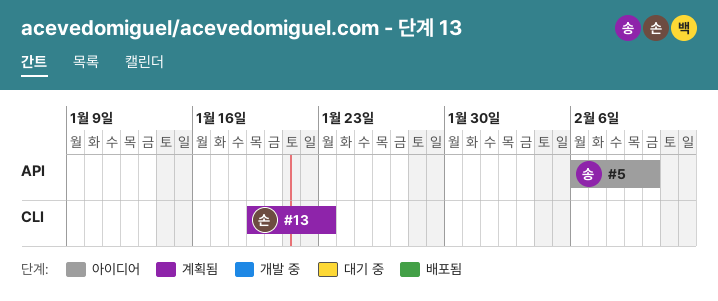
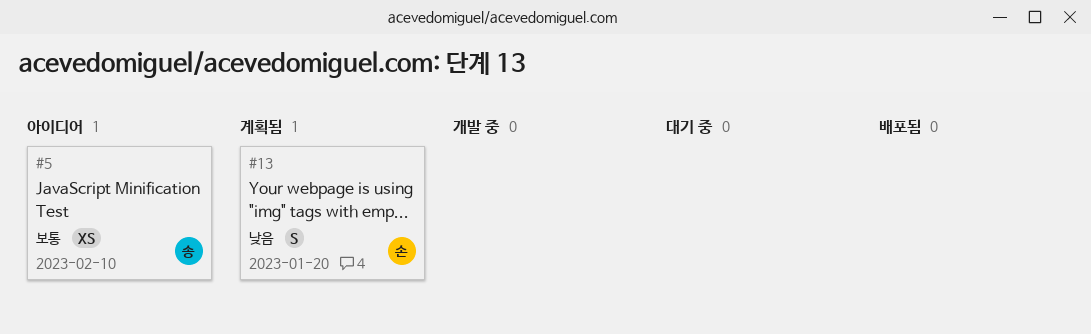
#13, due: Jan 23 -> Jan 20

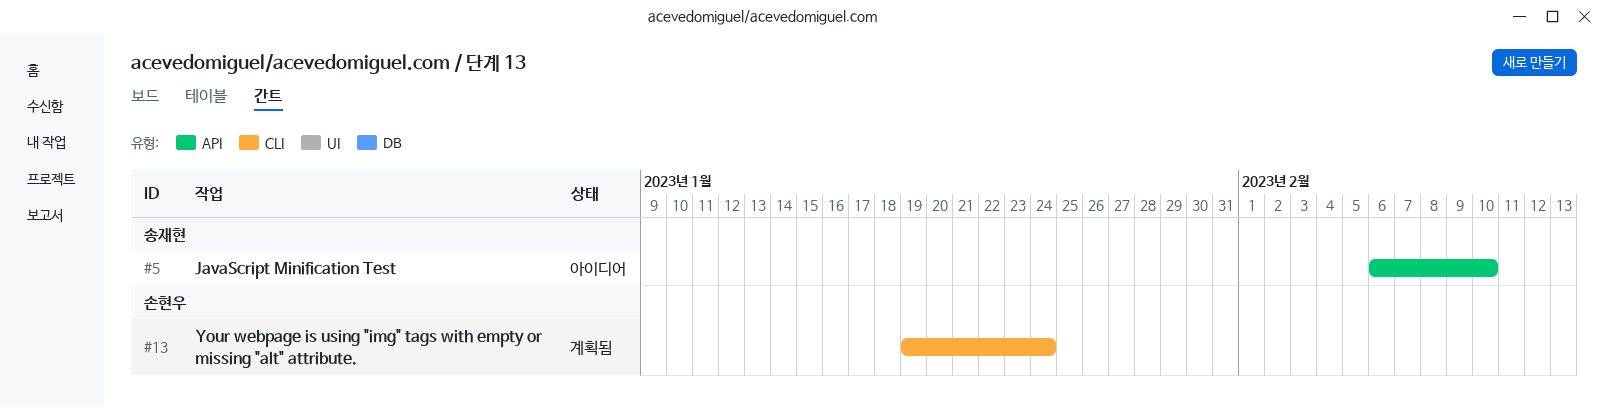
#13, due: Jan 20 -> Jan 24

